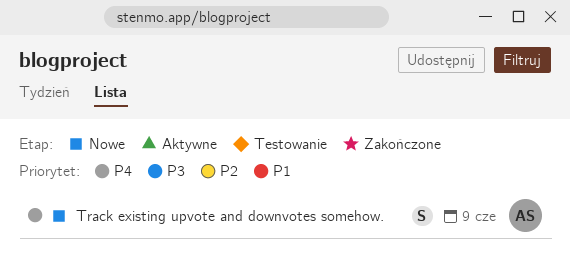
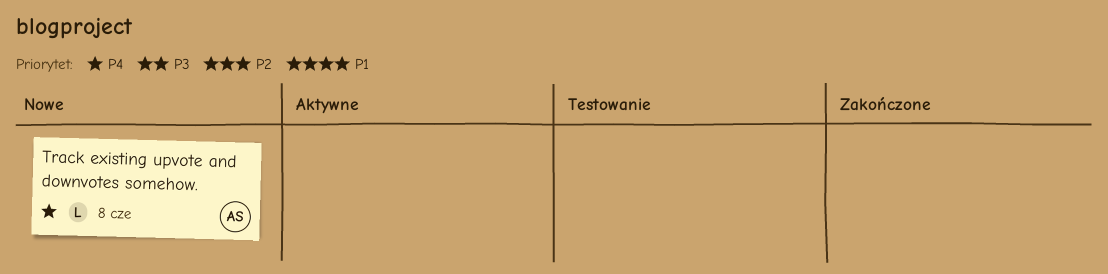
Track existing upvote and downvotes somehow., estimate: S -> L
Track existing upvote and downvotes somehow., due: Jun 9 -> Jun 8

